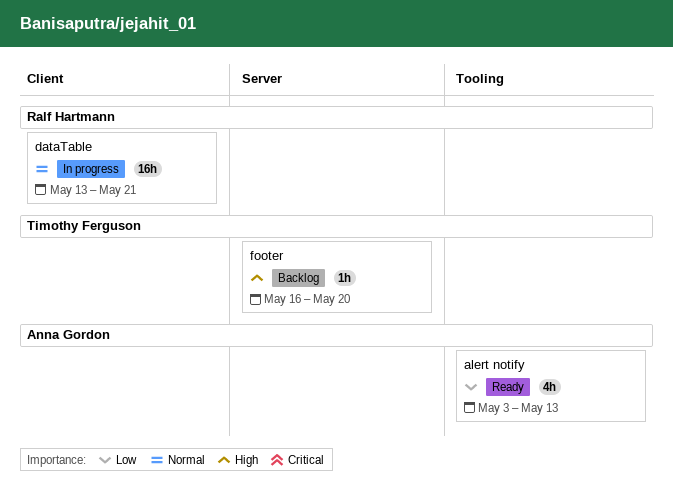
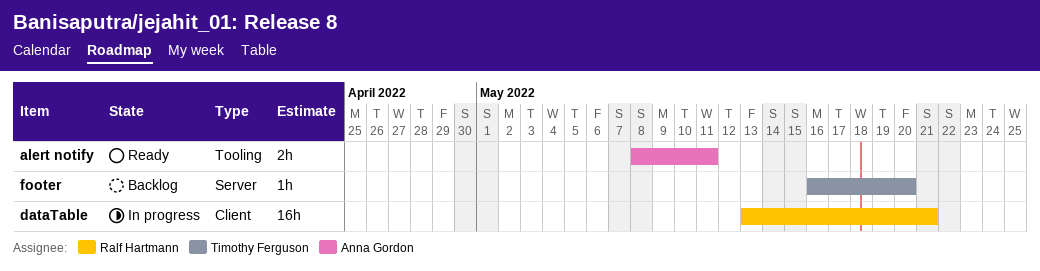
alert notify, estimate: 4h -> 2h
alert notify, start: May 3 -> May 8
alert notify, due: May 13 -> May 11

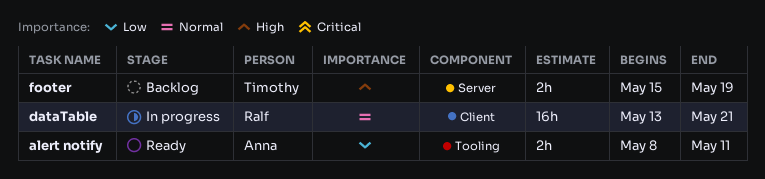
footer, estimate: 1h -> 2h
footer, start: May 16 -> May 15
footer, due: May 20 -> May 19

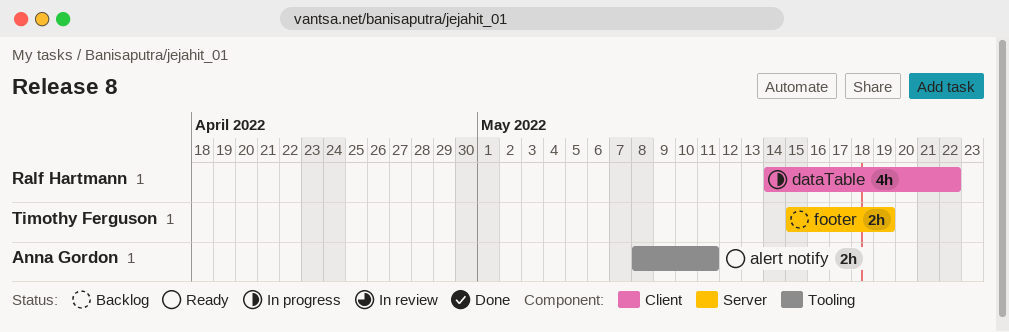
dataTable, estimate: 16h -> 4h
dataTable, start: May 13 -> May 14
dataTable, due: May 21 -> May 22

